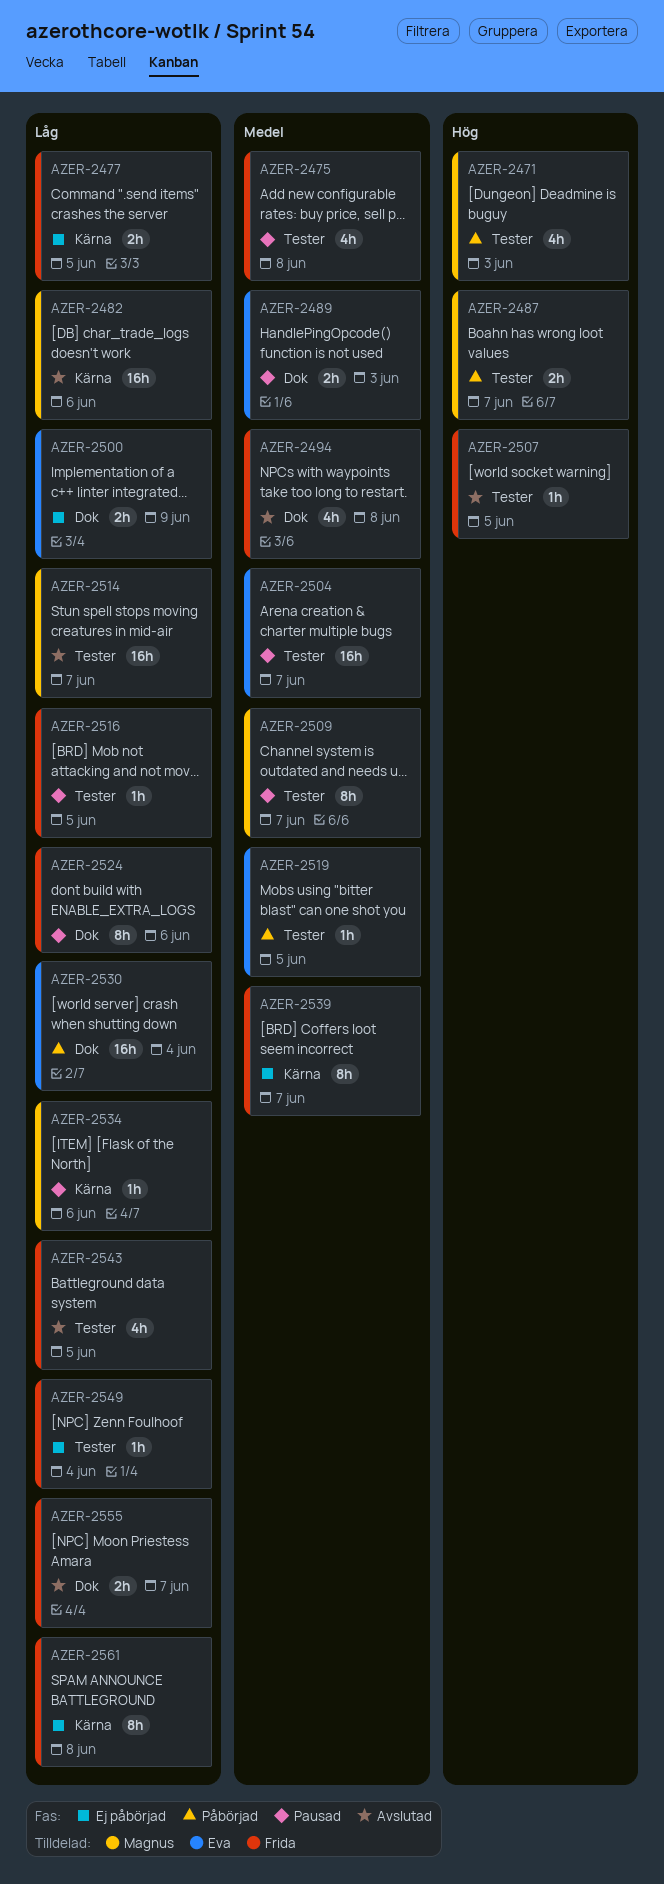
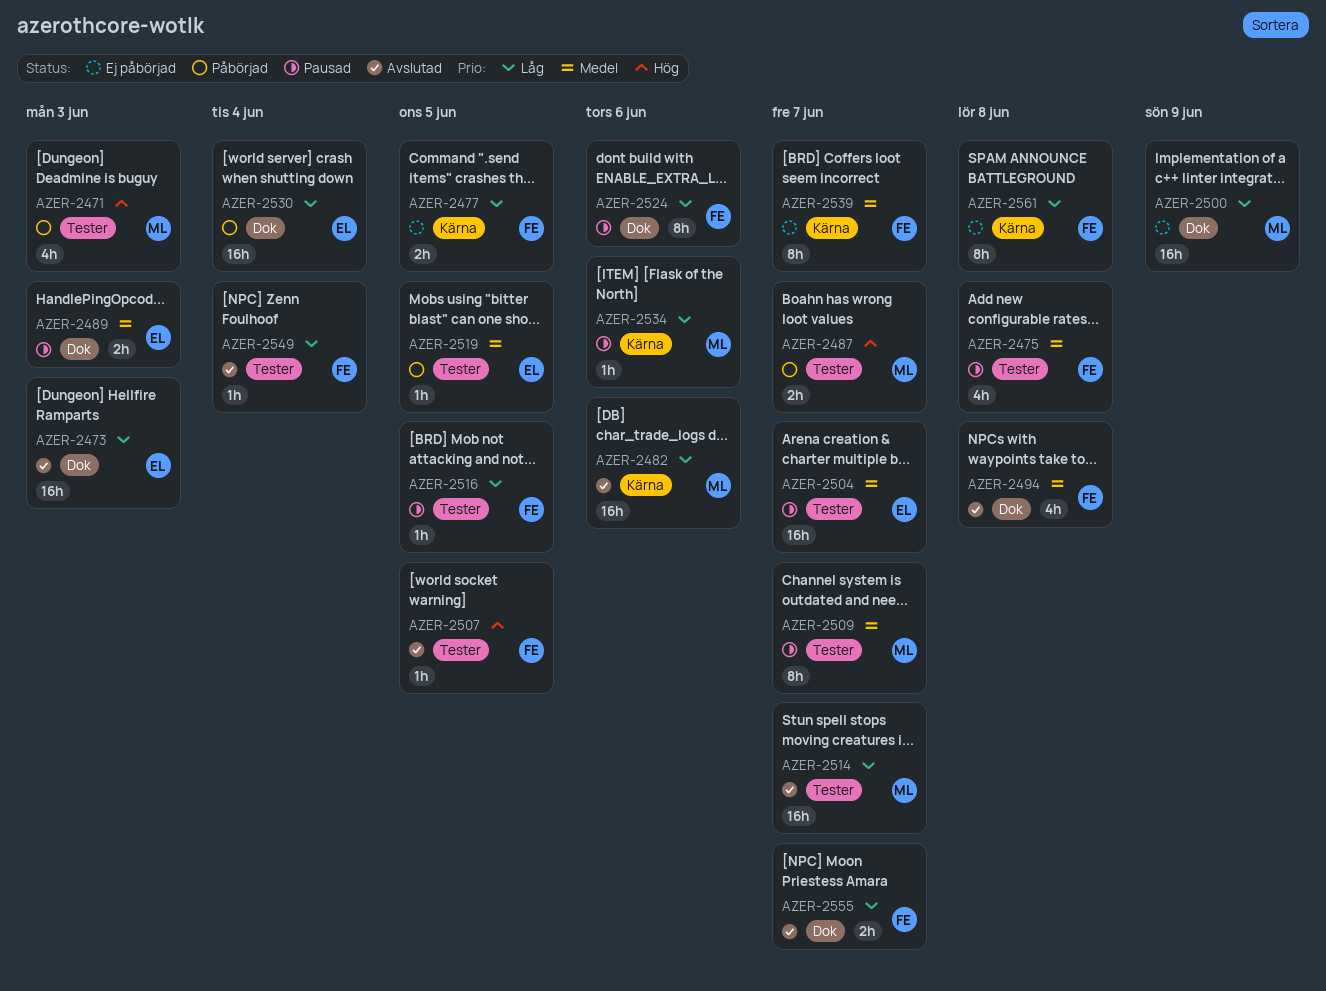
AZER-2473: none -> present
AZER-2500, owner: Eva -> Magnus
AZER-2500, estimate: 2h -> 16h
AZER-2543: present -> none
AZER-2549, status: Ej påbörjad -> Avslutad

